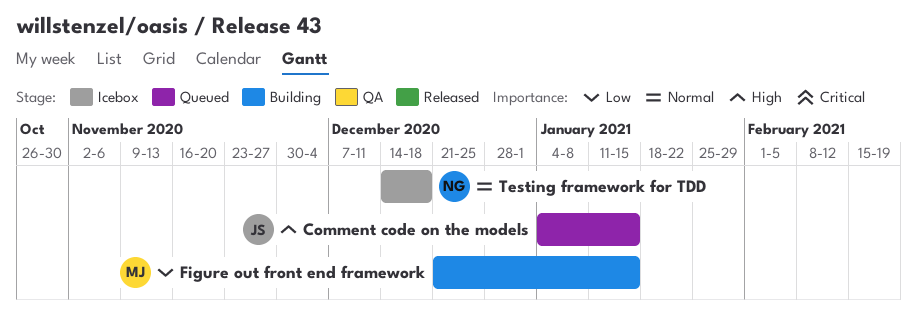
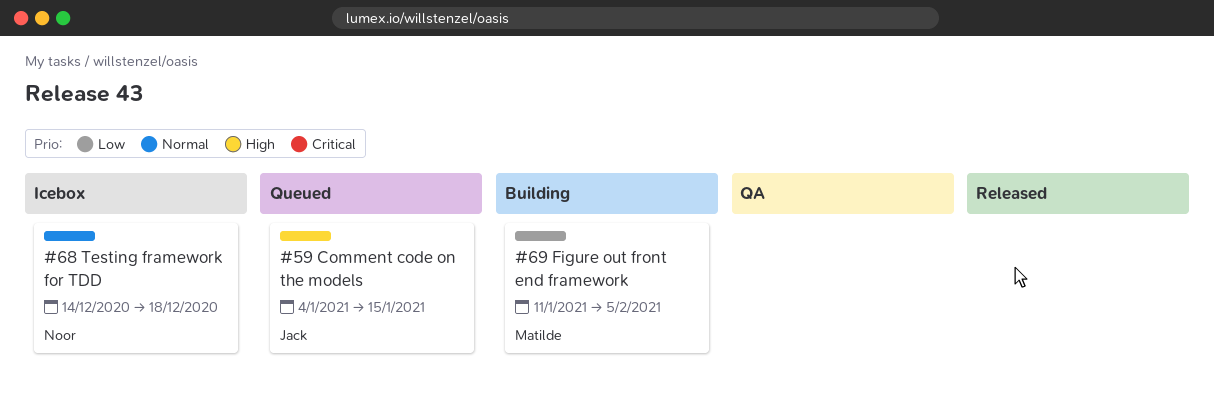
Figure out front end framework, start: Dec 21 -> Jan 11
Figure out front end framework, due: Jan 15 -> Feb 5

